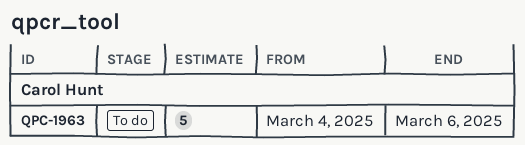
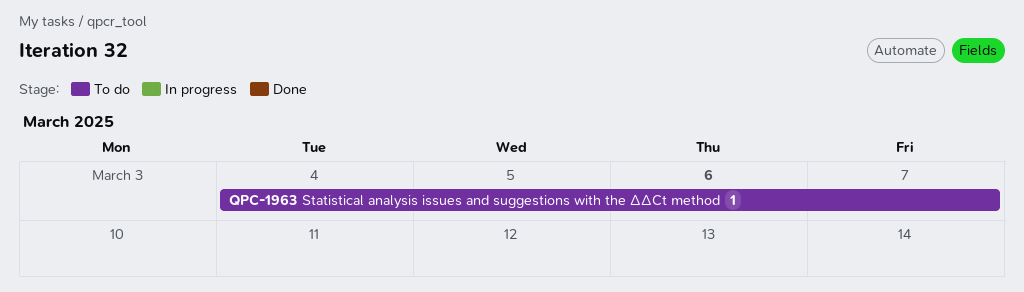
QPC-1963, estimate: 5 -> 1
QPC-1963, due: Mar 6 -> Mar 7

